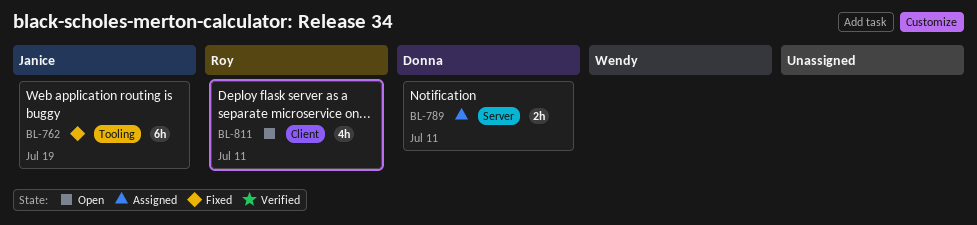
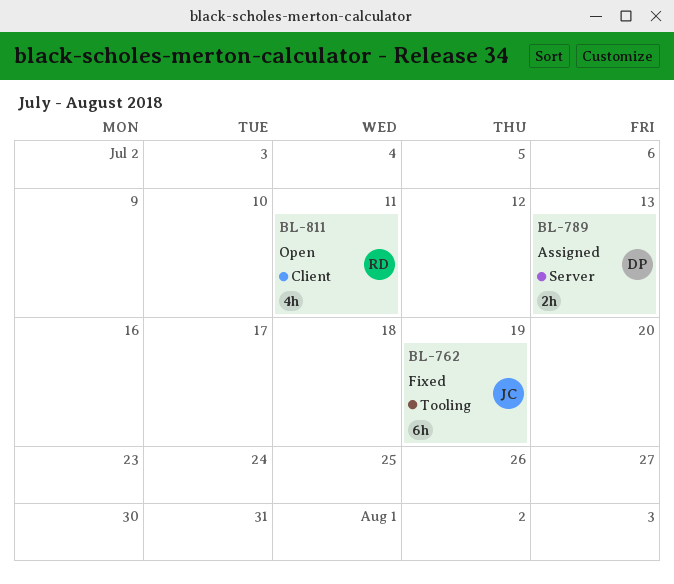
BL-789, due: Jul 11 -> Jul 13

